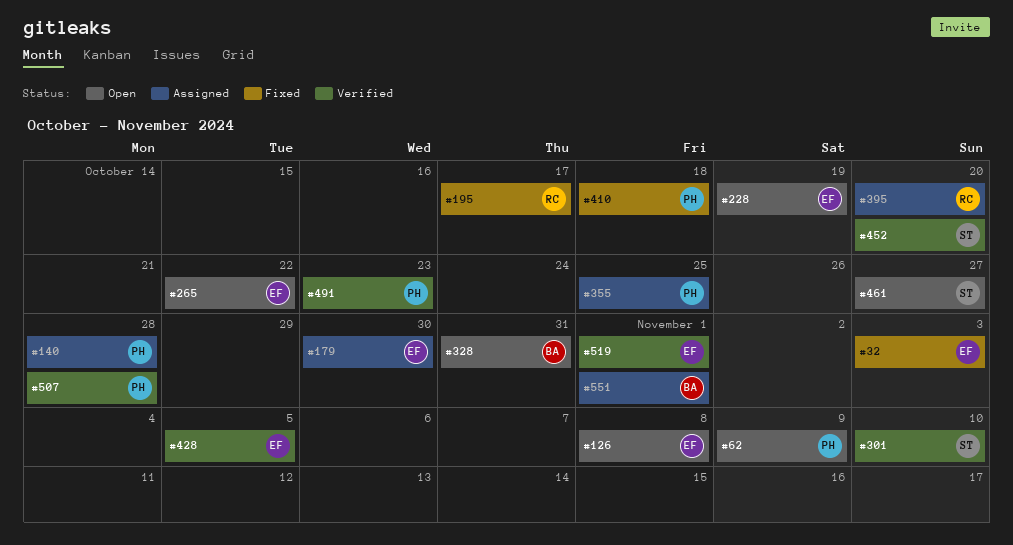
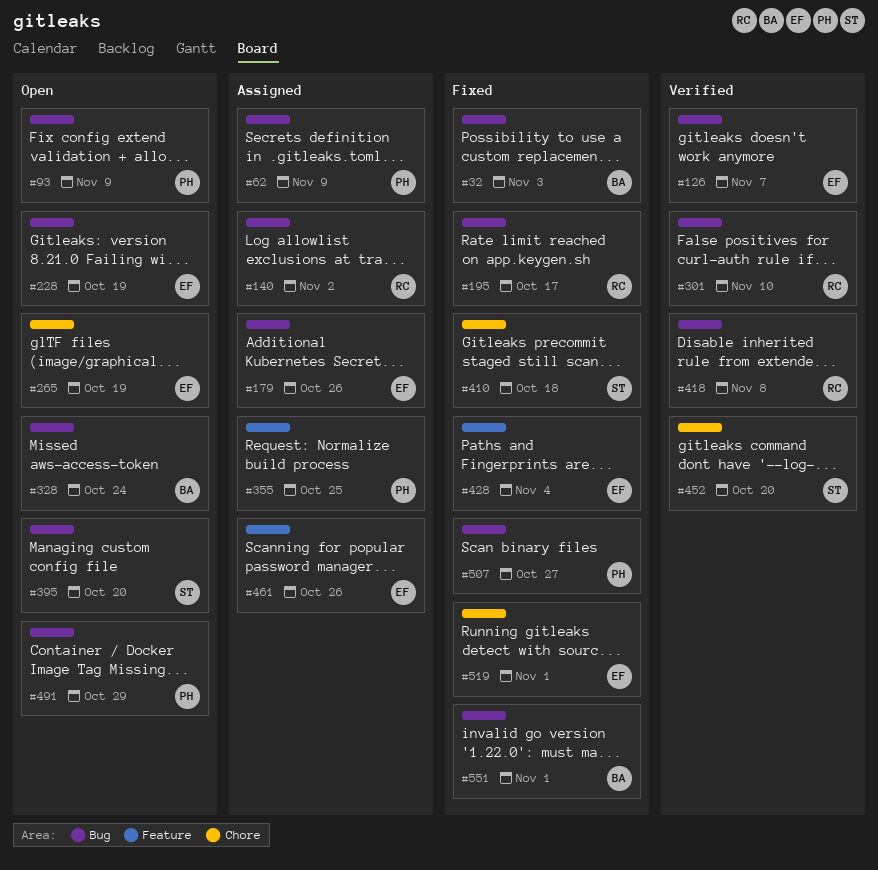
#32, owner: EF -> BA
#62, status: Open -> Assigned
#93: none -> present
#126, status: Open -> Verified
#126, due: Nov 8 -> Nov 7
#140, owner: PH -> RC
#140, due: Oct 28 -> Nov 2
#179, due: Oct 30 -> Oct 26
#265, due: Oct 22 -> Oct 19
#301, owner: ST -> RC
#328, due: Oct 31 -> Oct 24
#395, status: Assigned -> Open
#395, owner: RC -> ST
#410, owner: PH -> ST
#418: none -> present
#428, status: Verified -> Fixed
#428, due: Nov 5 -> Nov 4
#461, status: Open -> Assigned
#461, owner: ST -> EF
#461, due: Oct 27 -> Oct 26
#491, status: Verified -> Open
#491, due: Oct 23 -> Oct 29
#507, status: Verified -> Fixed
#507, due: Oct 28 -> Oct 27
#519, status: Verified -> Fixed
#551, status: Assigned -> Fixed

